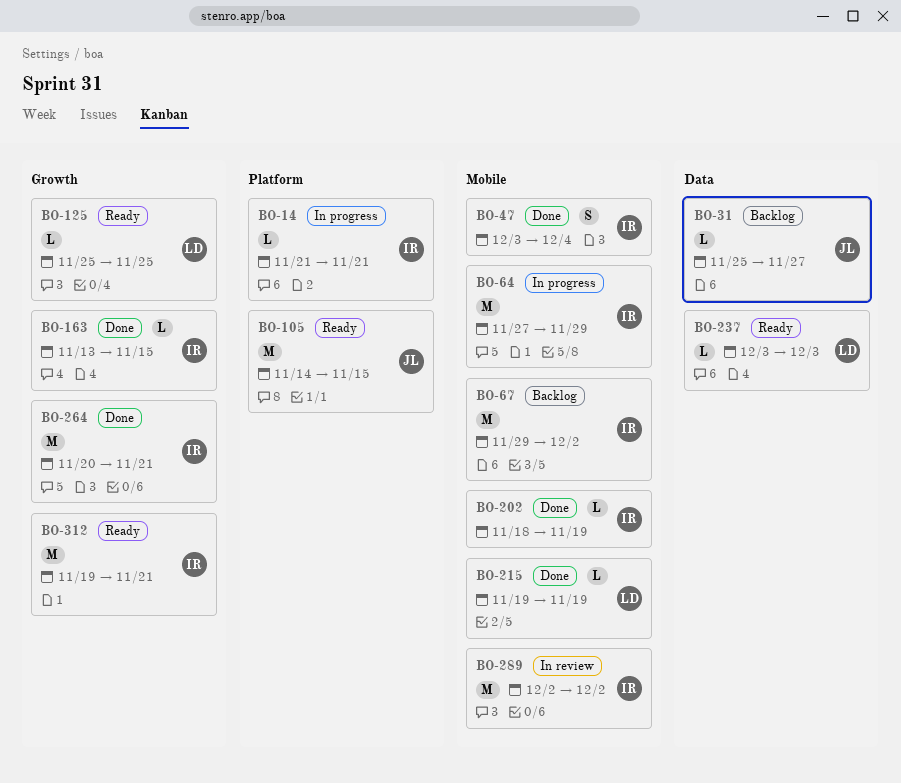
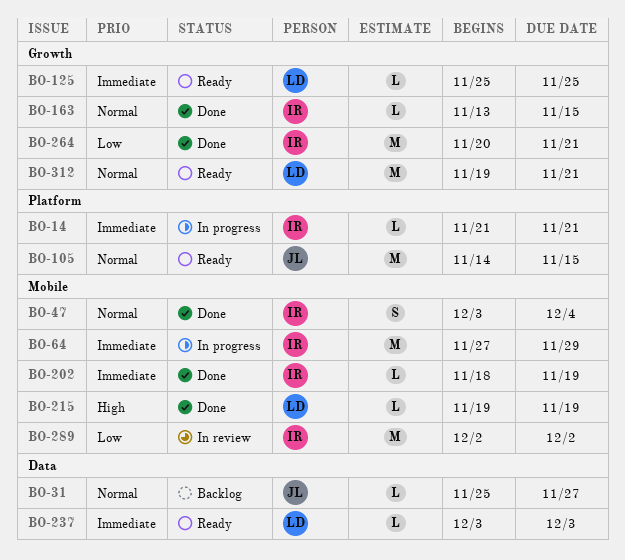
BO-67: present -> none
BO-312, owner: IR -> LD

